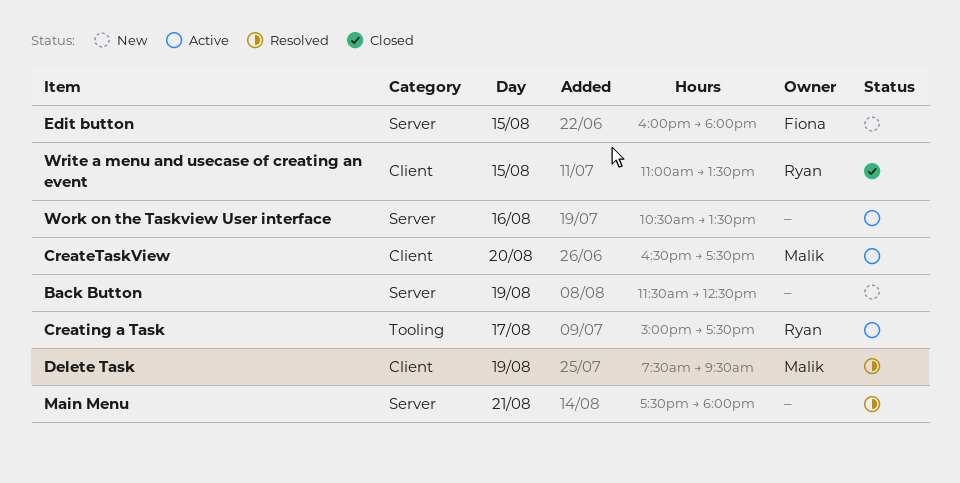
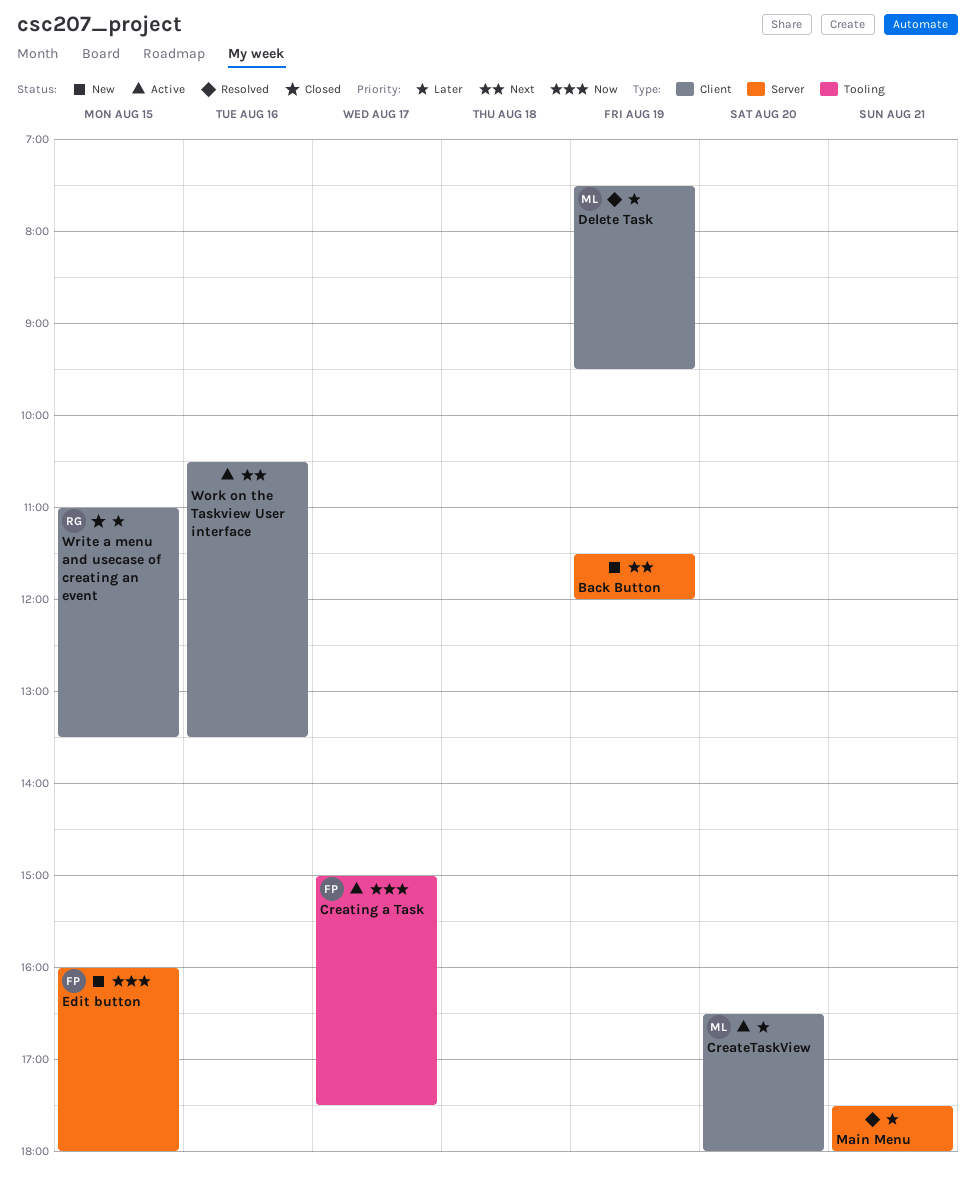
Back Button, ends: 12:30 -> 12:00
CreateTaskView, ends: 17:30 -> 18:00
Creating a Task, owner: Ryan -> Fiona
Work on the Taskview User interface, label: Server -> Client

